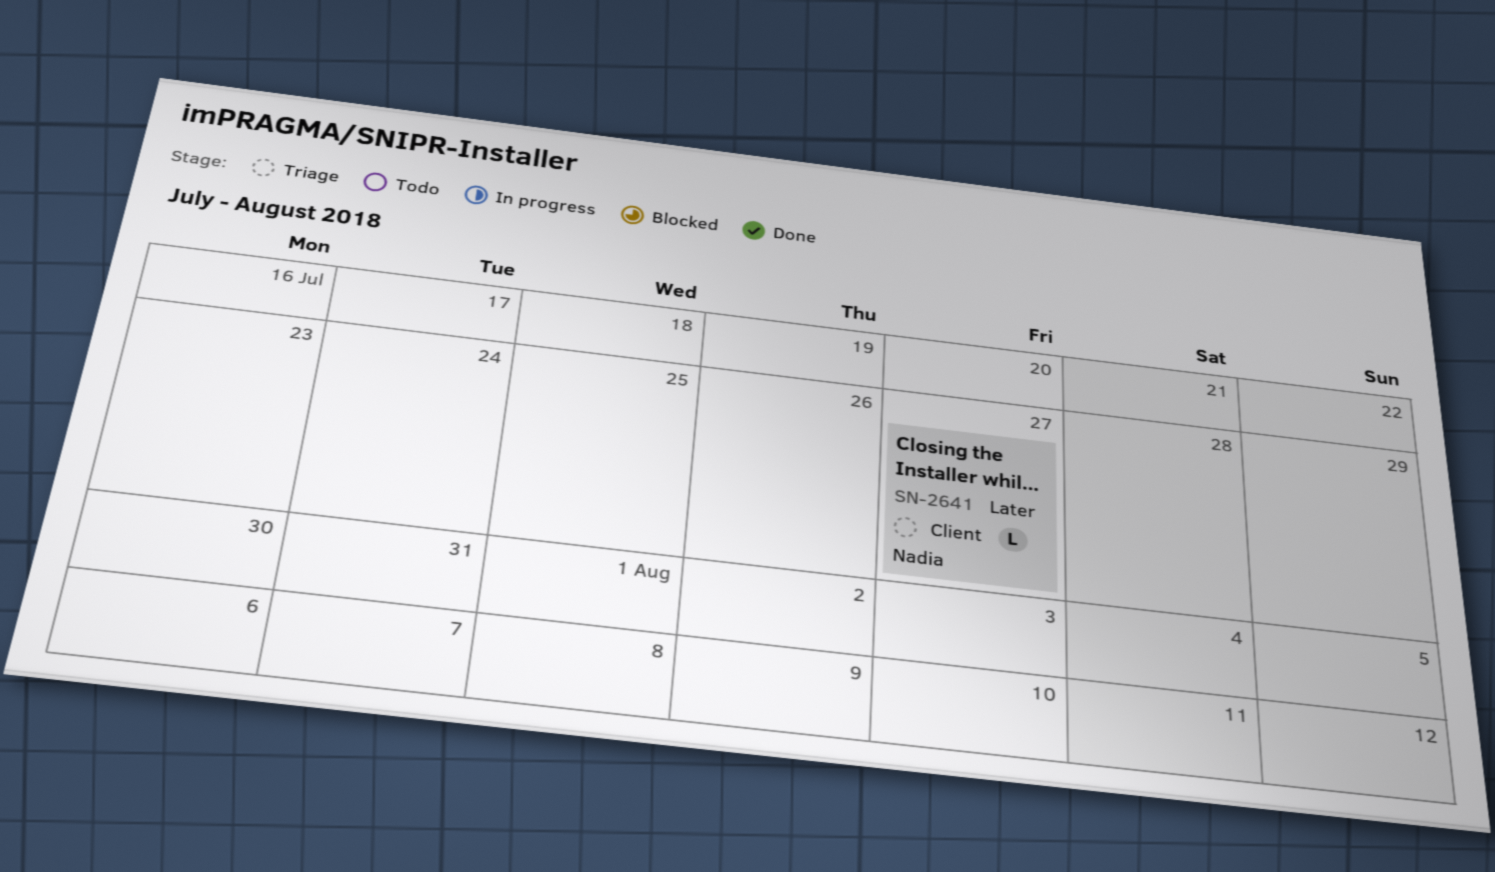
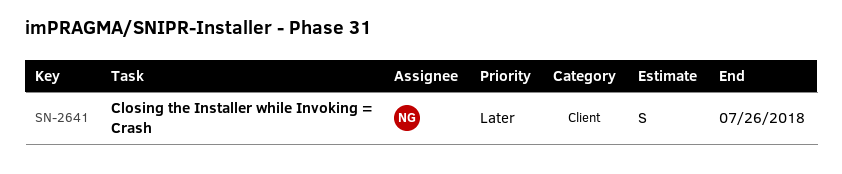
SN-2641, estimate: L -> S
SN-2641, due: Jul 27 -> Jul 26

